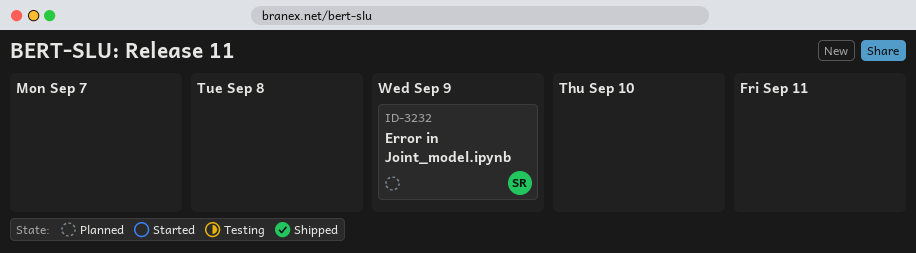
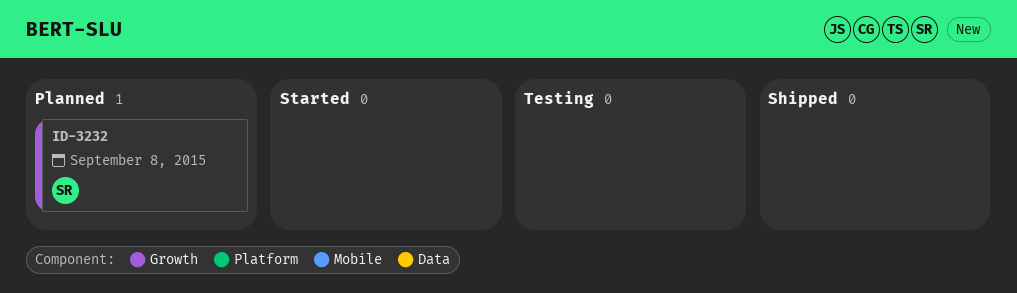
ID-3232, due: Sep 9 -> Sep 8

